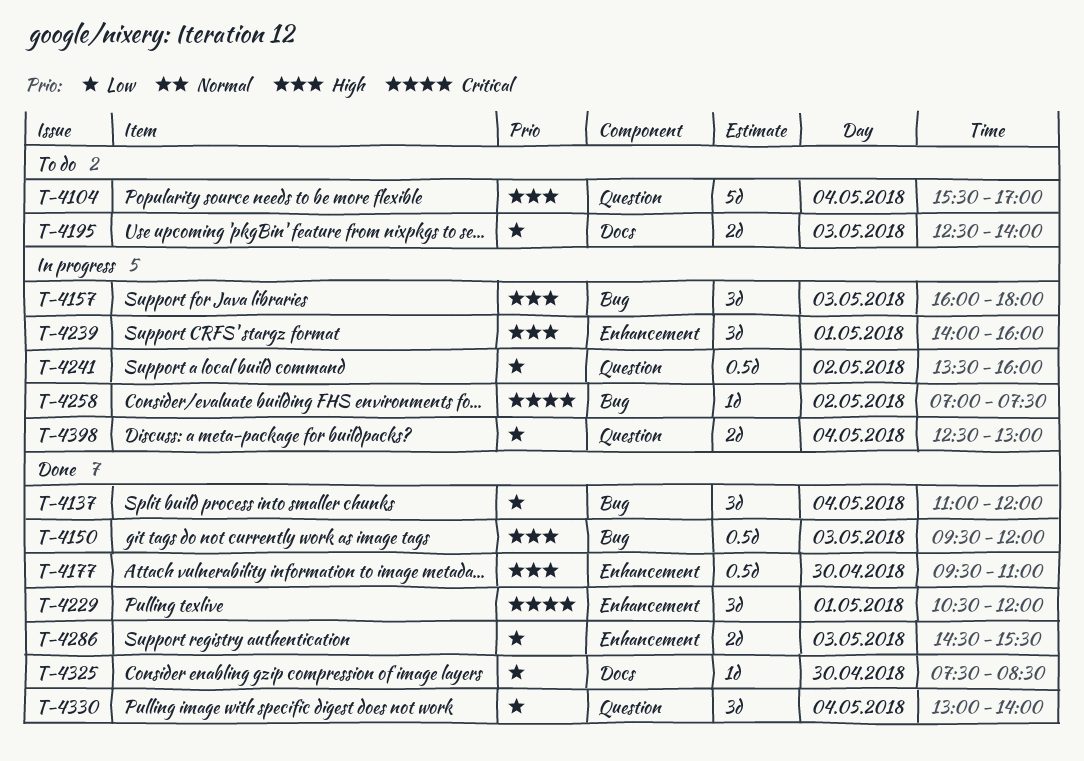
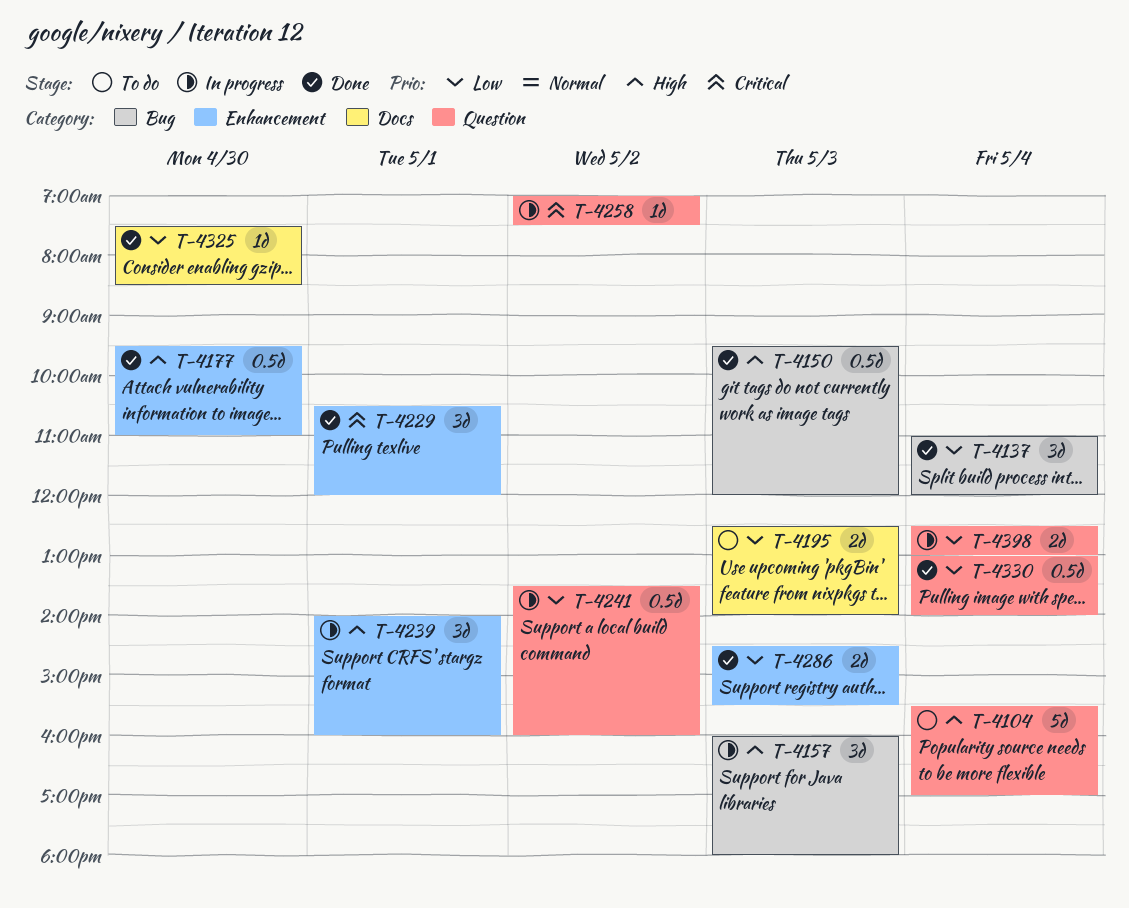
T-4258, label: Bug -> Question
T-4330, estimate: 3d -> 0.5d

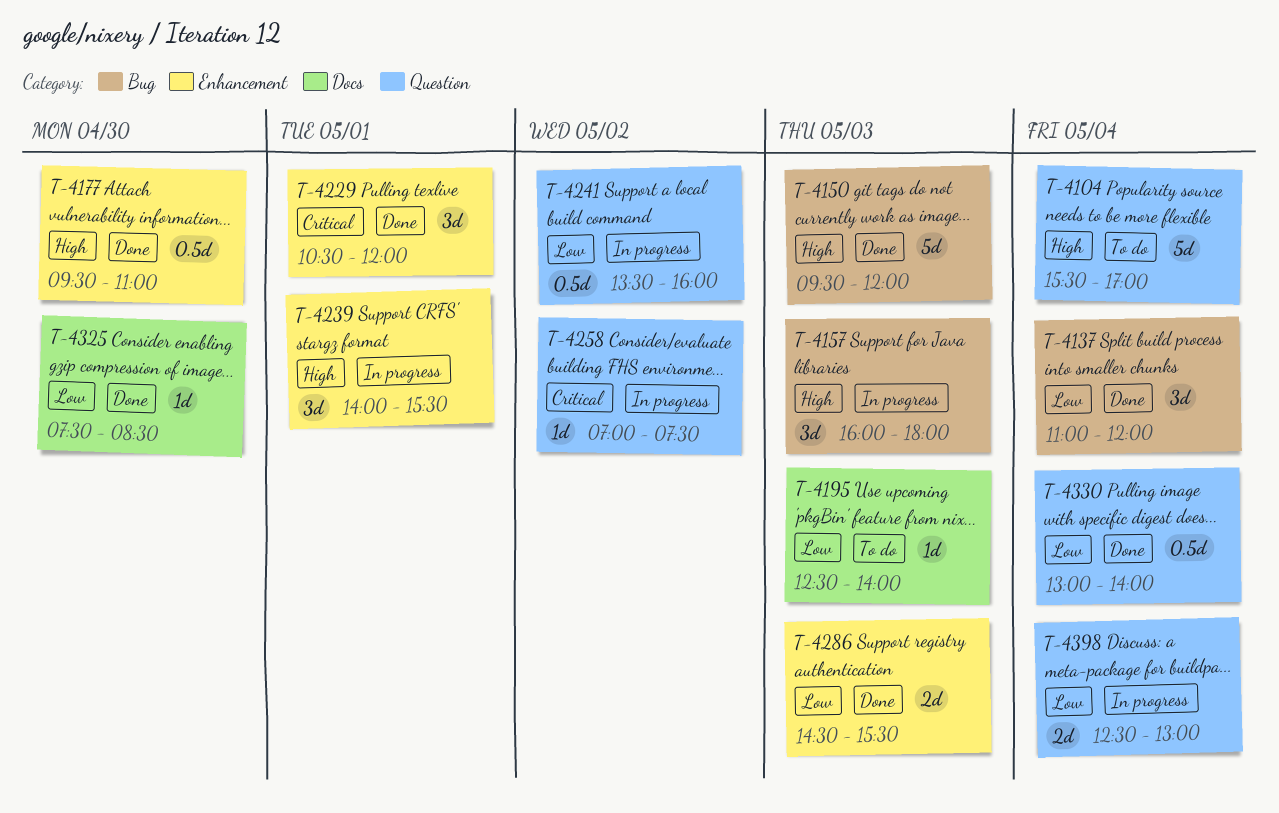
T-4150, estimate: 0.5d -> 5d
T-4195, estimate: 2d -> 1d
T-4239, ends: 16:00 -> 15:30

